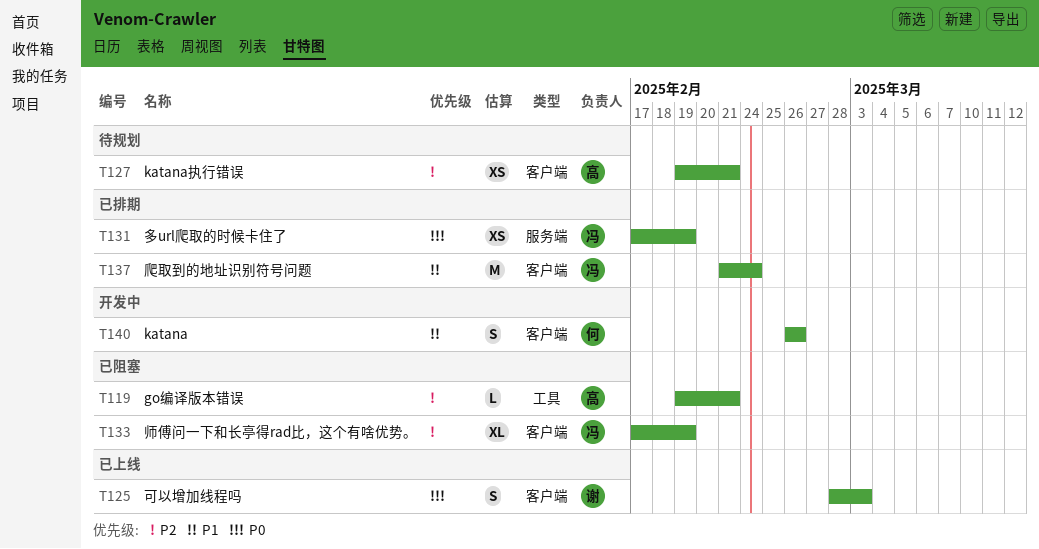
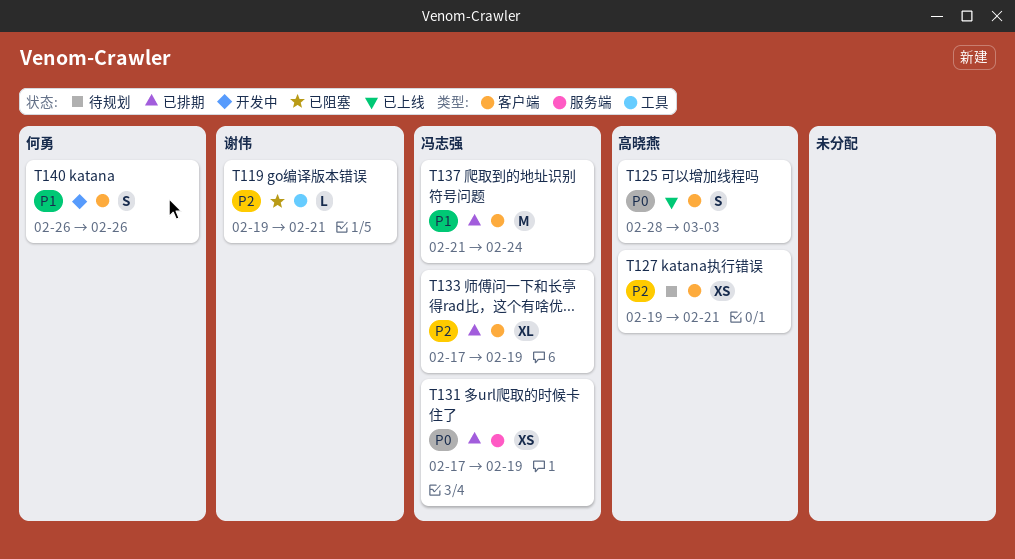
T119, owner: 高晓燕 -> 谢伟
T125, owner: 谢伟 -> 高晓燕
T133, status: 已阻塞 -> 已排期

